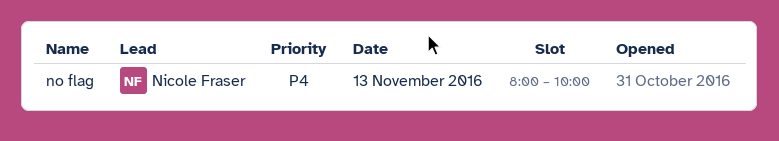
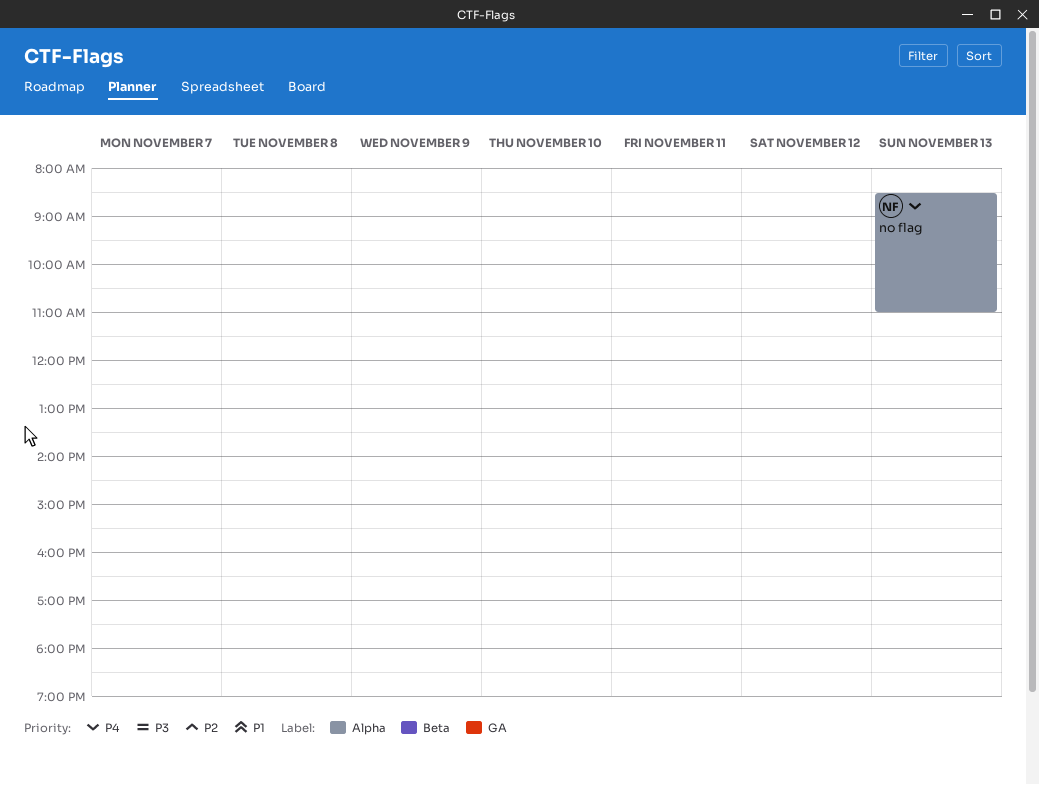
no flag, begins: 08:00 -> 08:30
no flag, ends: 10:00 -> 11:00

